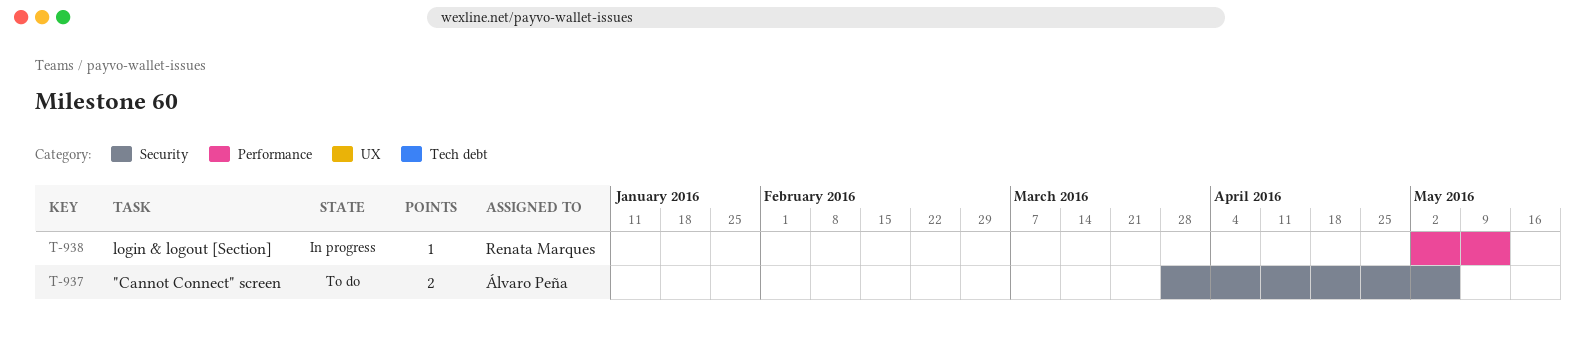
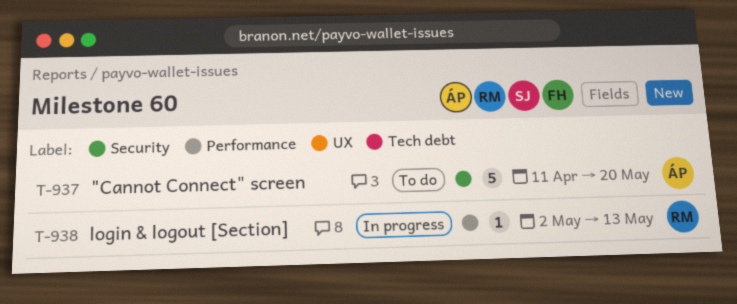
T-937, estimate: 2 -> 5
T-937, start: Mar 28 -> Apr 11
T-937, due: May 6 -> May 20

